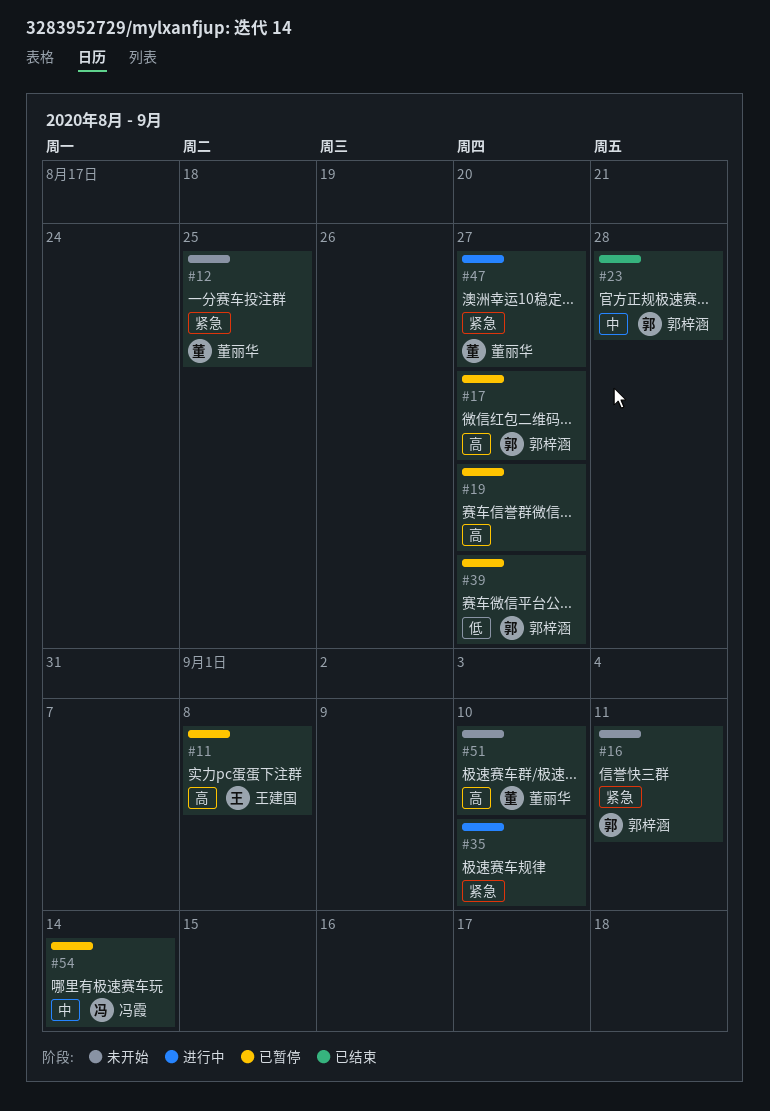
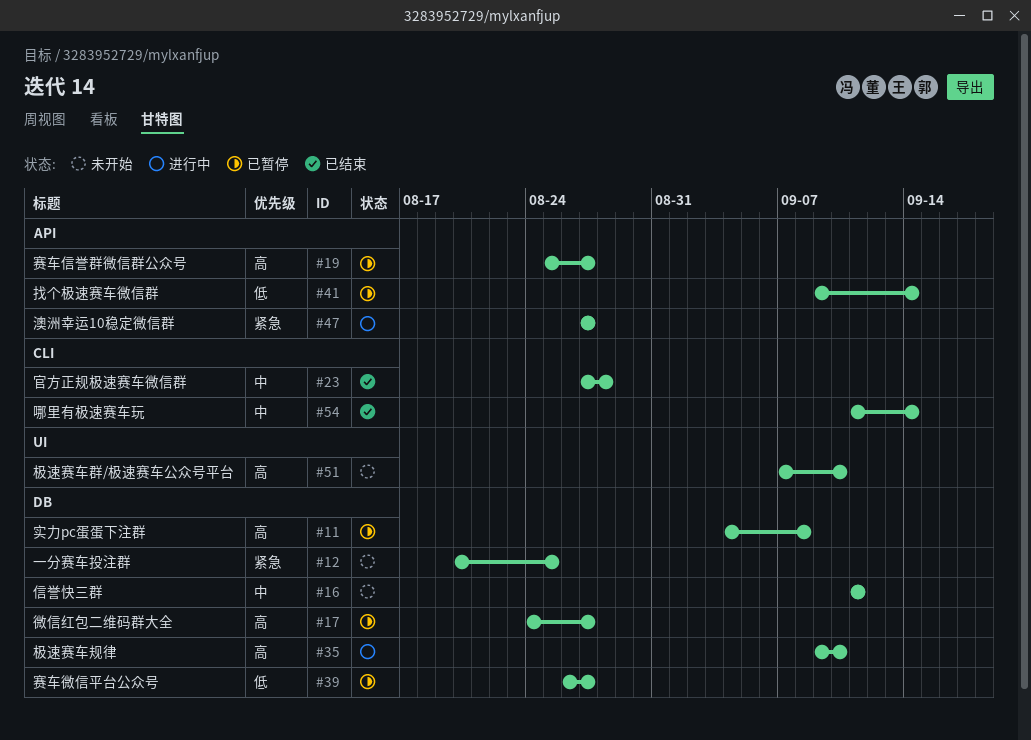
#16, priority: 紧急 -> 中
#35, priority: 紧急 -> 高
#41: none -> present
#54, status: 已暂停 -> 已结束

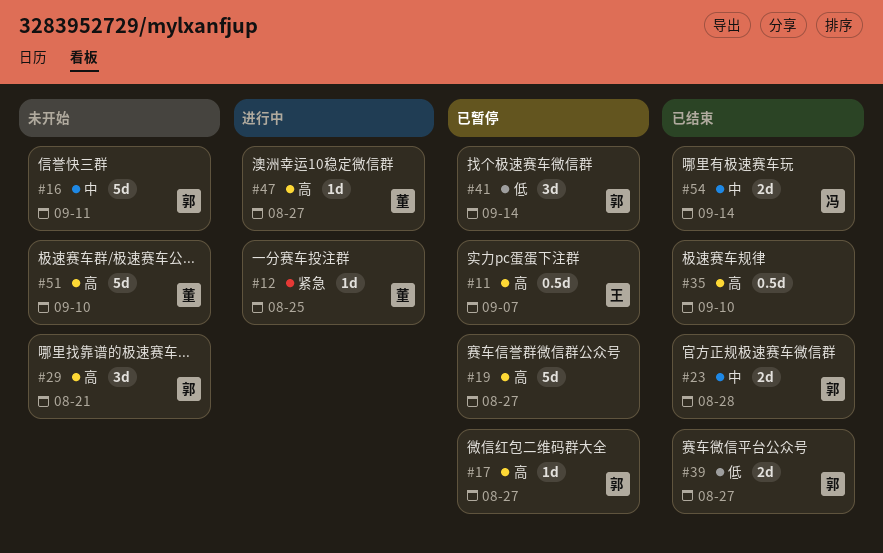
#11, due: Sep 8 -> Sep 7
#12, status: 未开始 -> 进行中
#29: none -> present
#35, status: 进行中 -> 已结束
#39, status: 已暂停 -> 已结束
#47, priority: 紧急 -> 高

